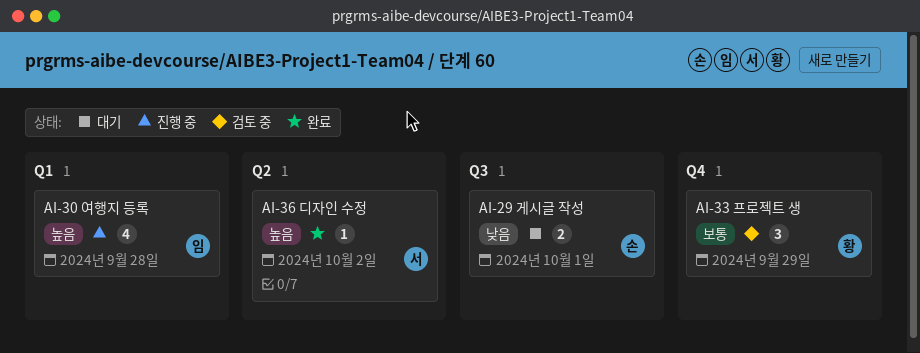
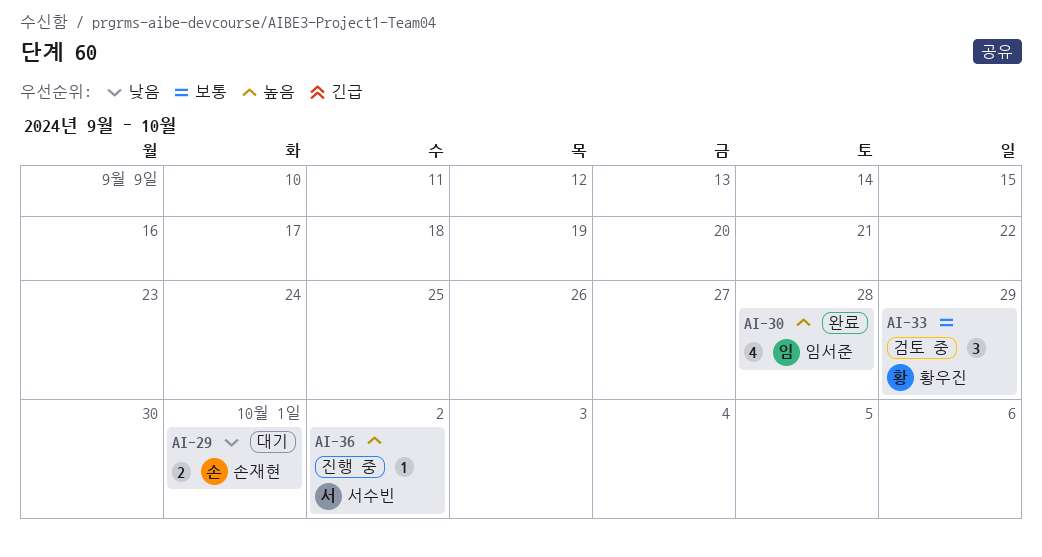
AI-30, status: 진행 중 -> 완료
AI-36, status: 완료 -> 진행 중

